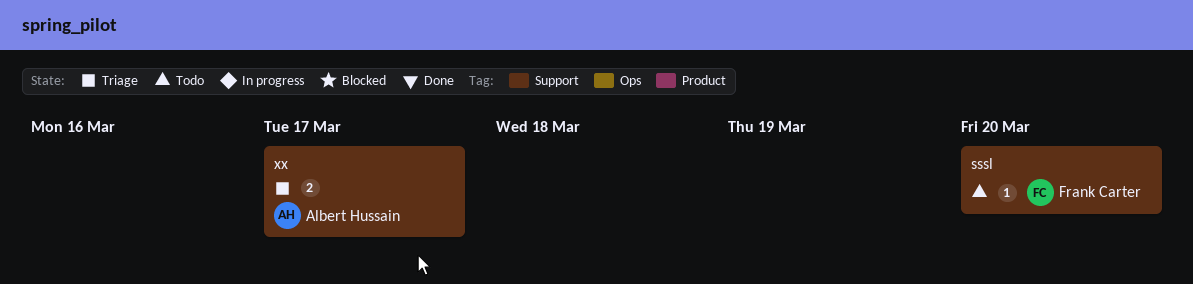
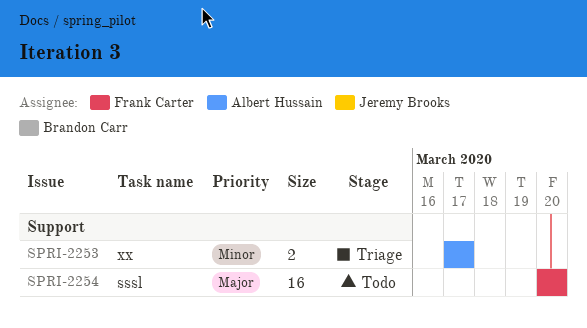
sssl, estimate: 1 -> 16

